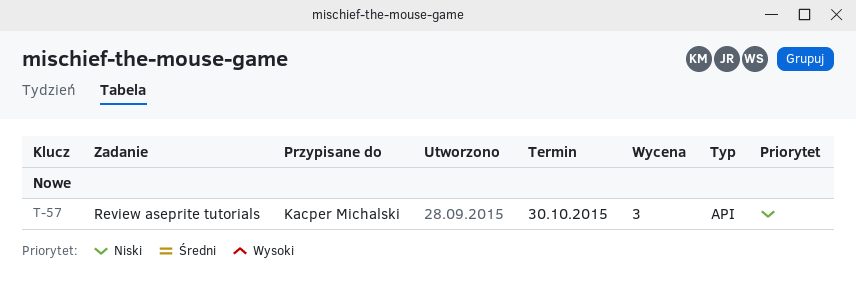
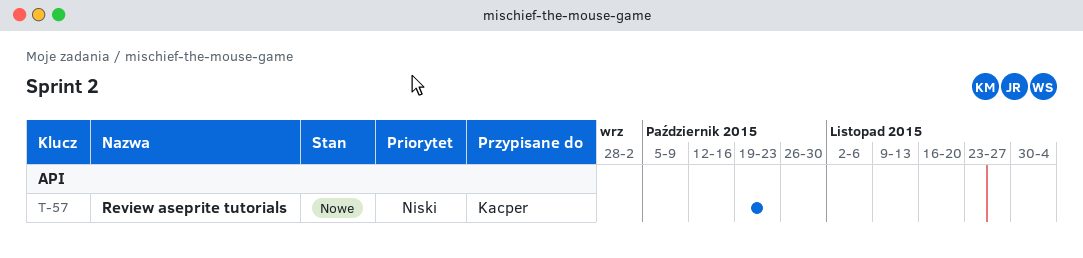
T-57, due: Oct 30 -> Oct 23

